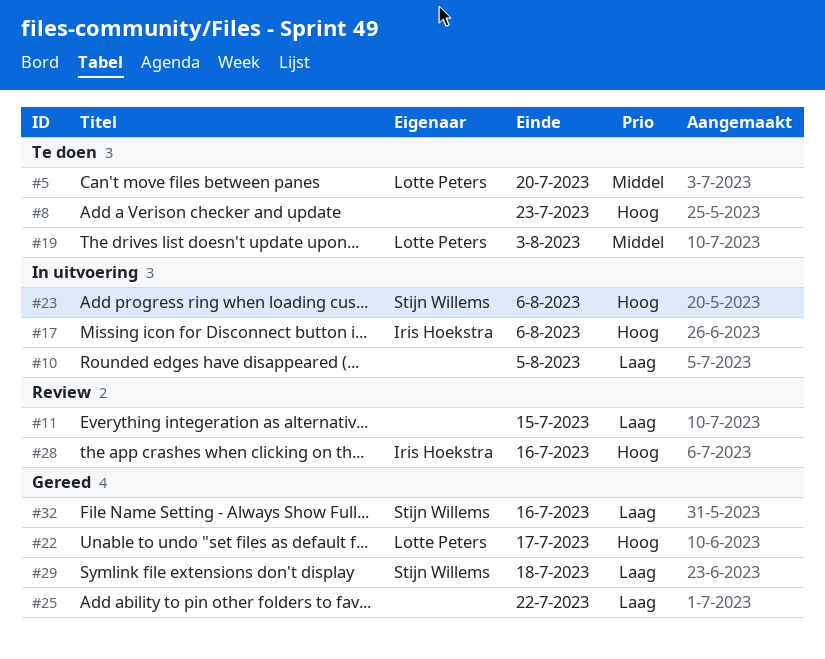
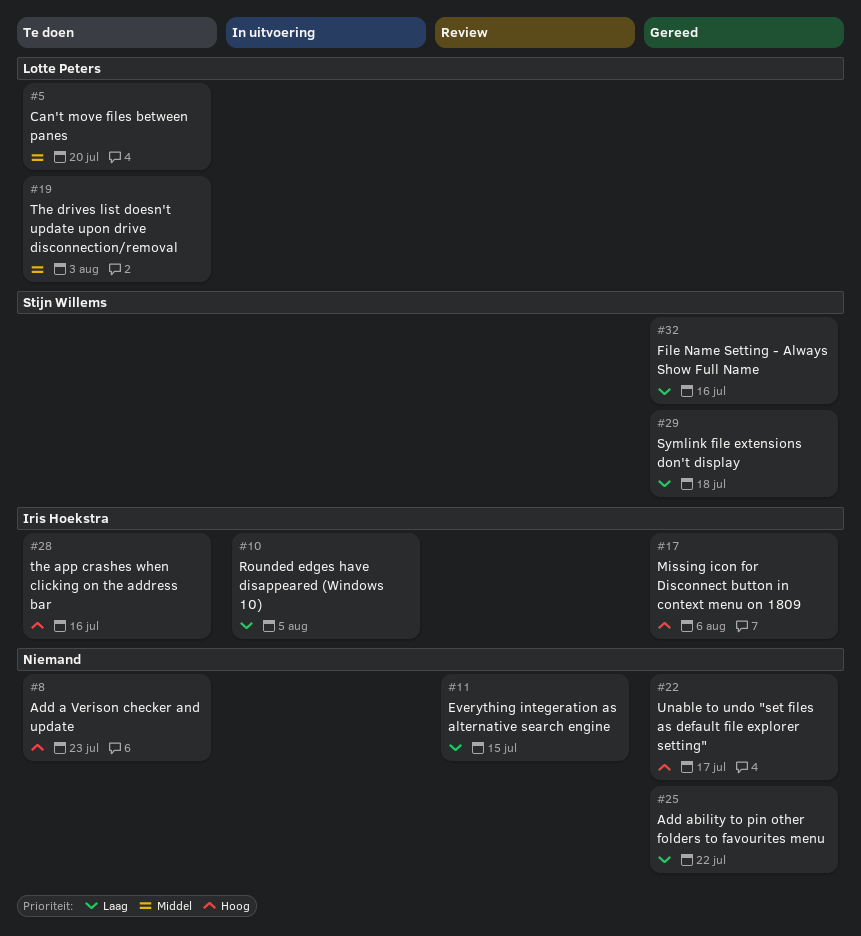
#10, owner: none -> Iris Hoekstra
#17, status: In uitvoering -> Gereed
#22, owner: Lotte Peters -> none
#23: present -> none
#28, status: Review -> Te doen

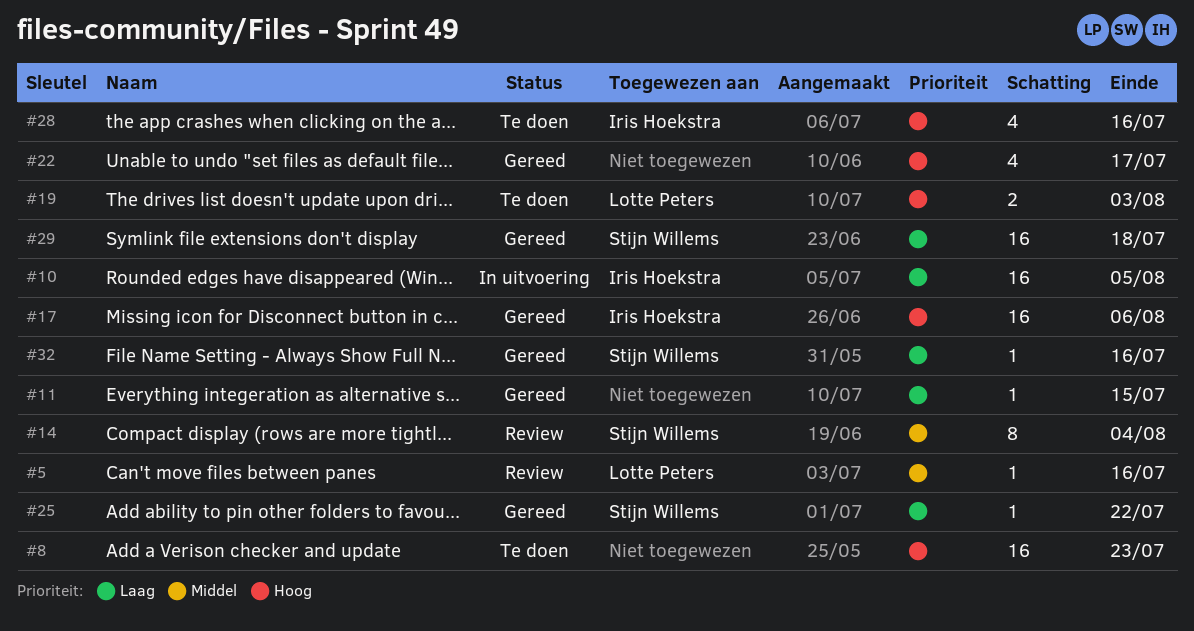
#5, status: Te doen -> Review
#5, due: Jul 20 -> Jul 16
#11, status: Review -> Gereed
#14: none -> present
#19, priority: Middel -> Hoog
#25, owner: none -> Stijn Willems

